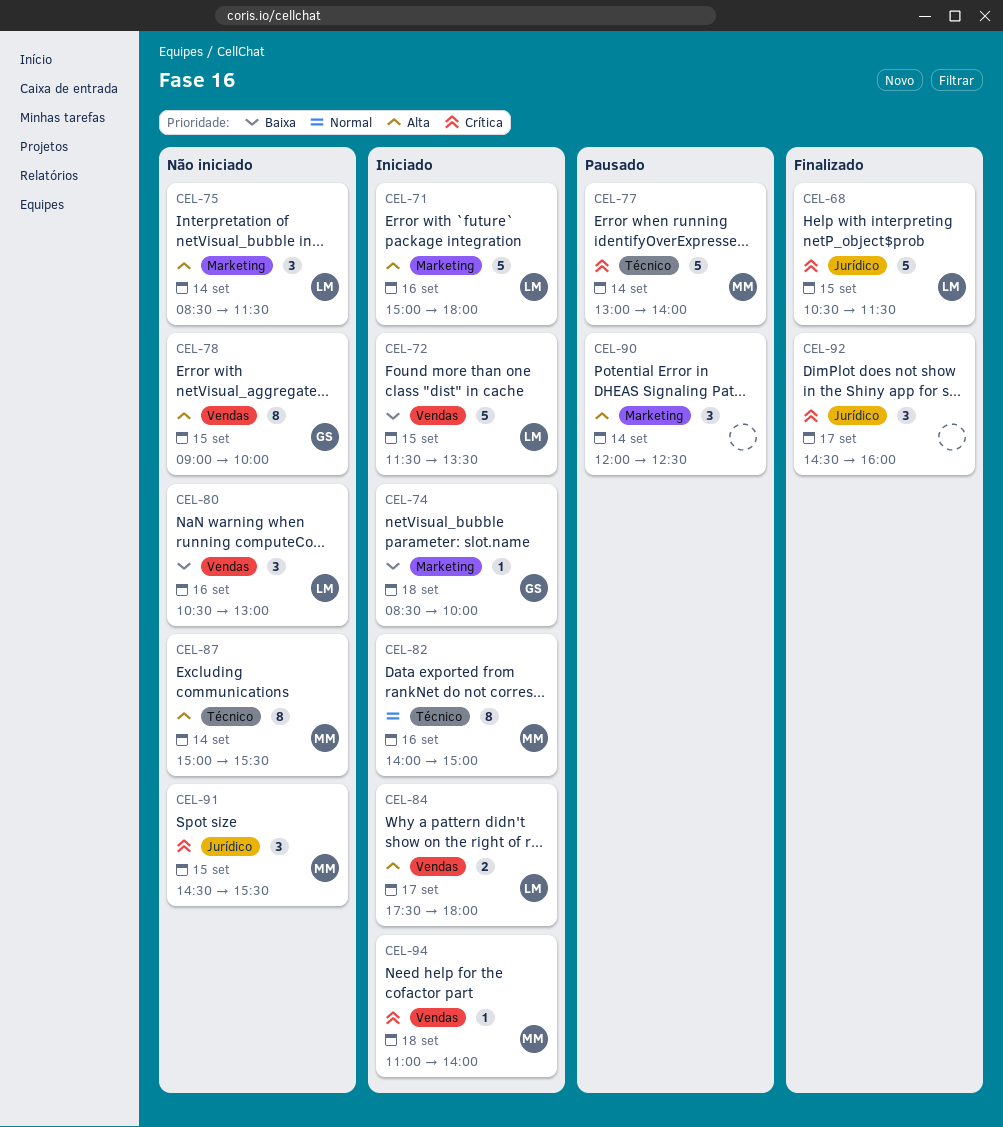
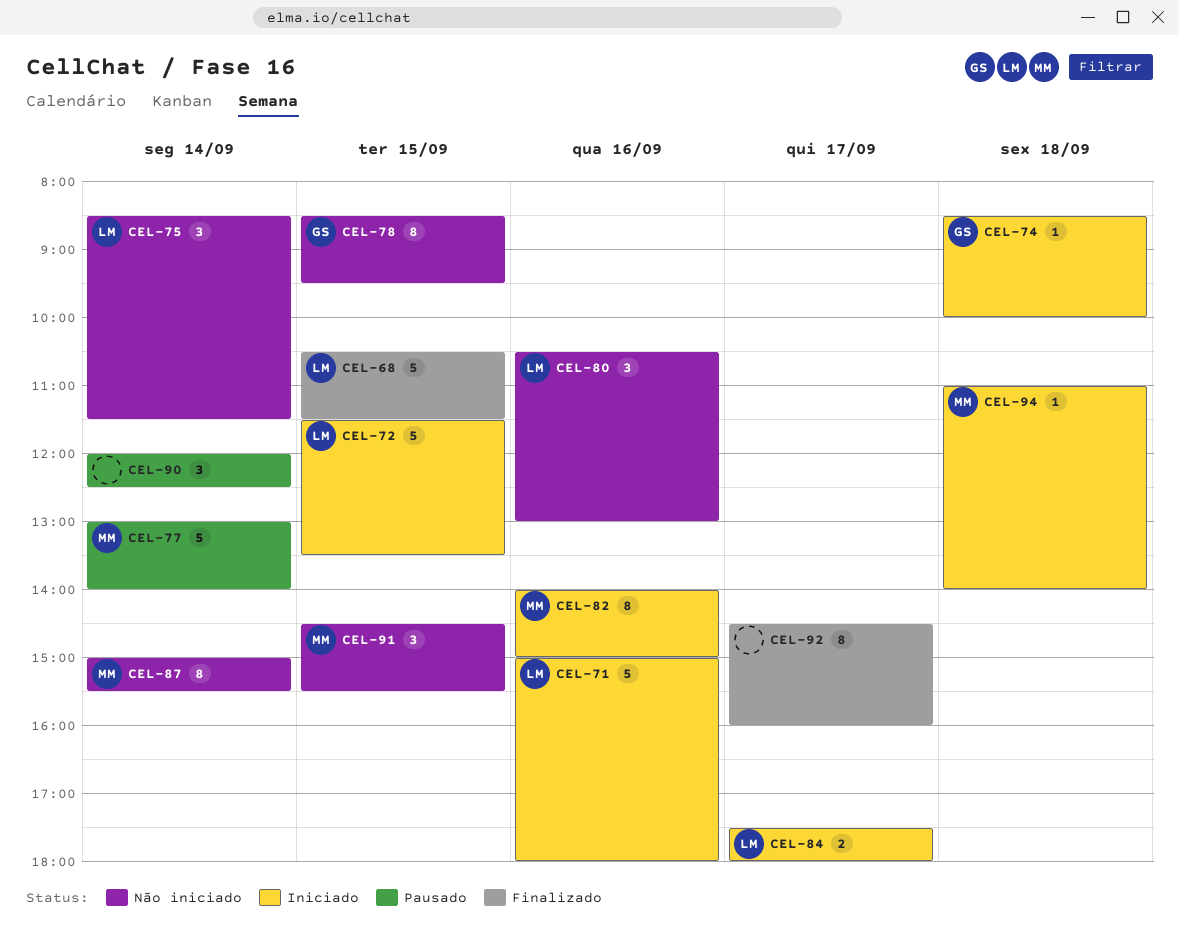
CEL-78, begins: 09:00 -> 08:30
CEL-78, ends: 10:00 -> 09:30
CEL-92, estimate: 3 -> 8

